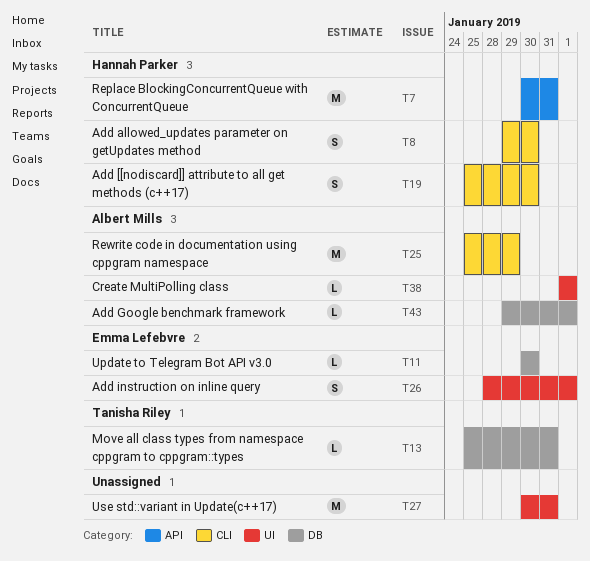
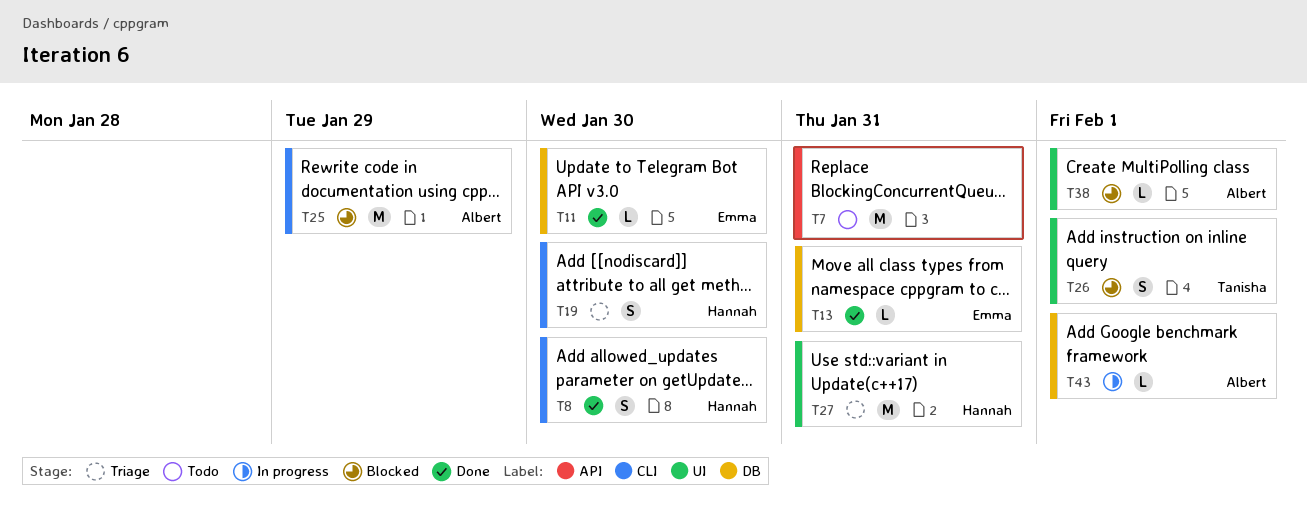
T7, owner: Hannah Parker -> none
T13, owner: Tanisha Riley -> Emma Lefebvre
T26, owner: Emma Lefebvre -> Tanisha Riley
T27, owner: none -> Hannah Parker

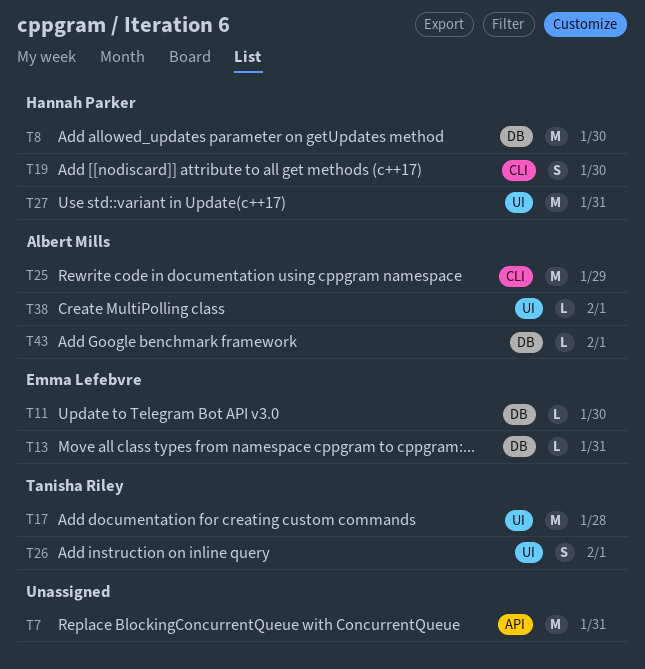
T8, label: CLI -> DB
T8, estimate: S -> M
T17: none -> present

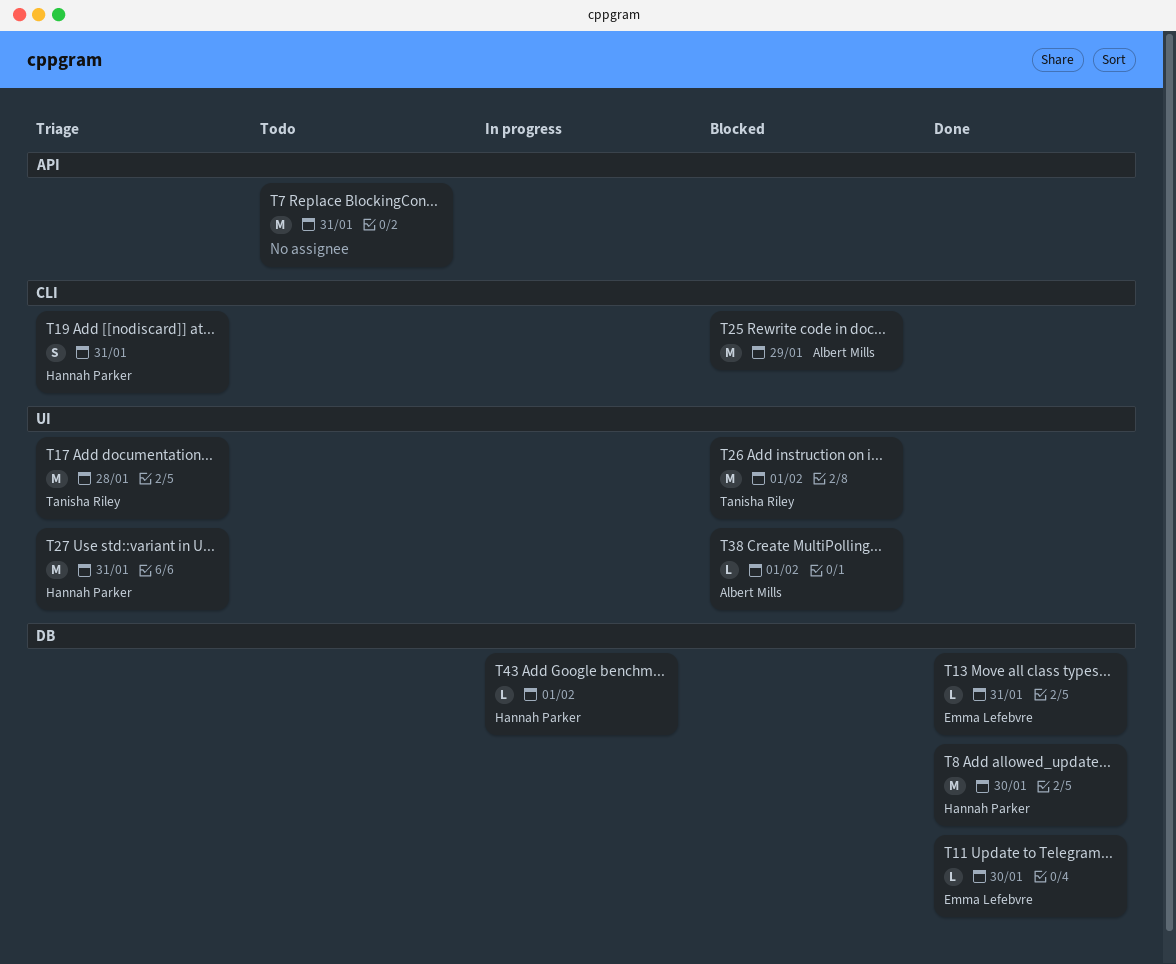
T19, due: Jan 30 -> Jan 31
T26, estimate: S -> M
T43, owner: Albert Mills -> Hannah Parker

